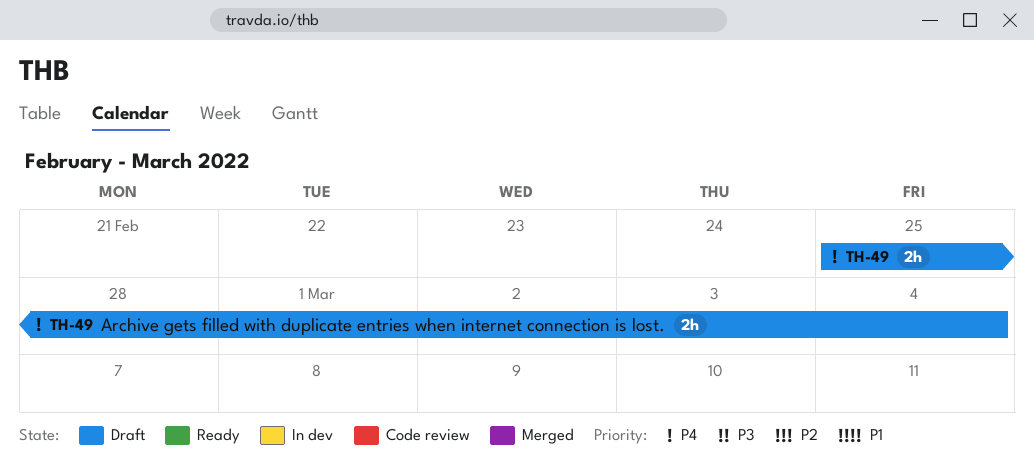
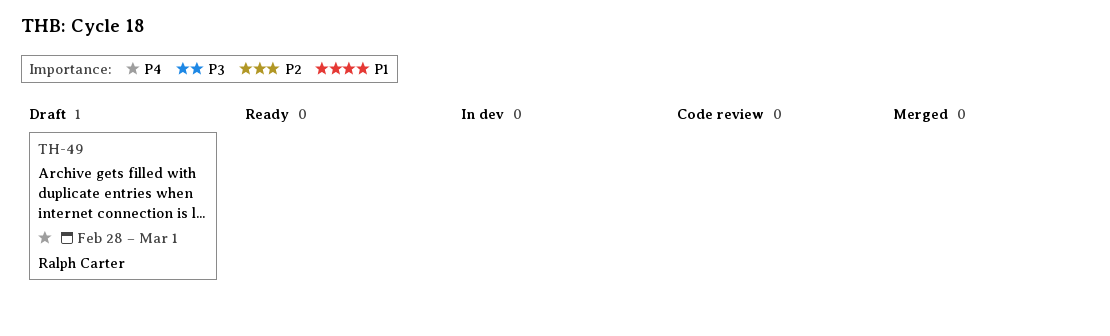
TH-49, start: Feb 25 -> Feb 28
TH-49, due: Mar 4 -> Mar 1

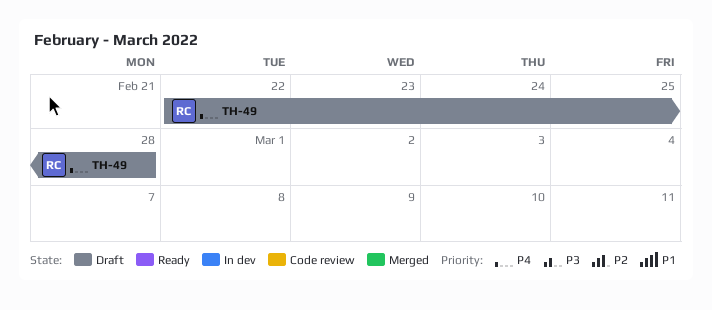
TH-49, start: Feb 28 -> Feb 22
TH-49, due: Mar 1 -> Feb 28

